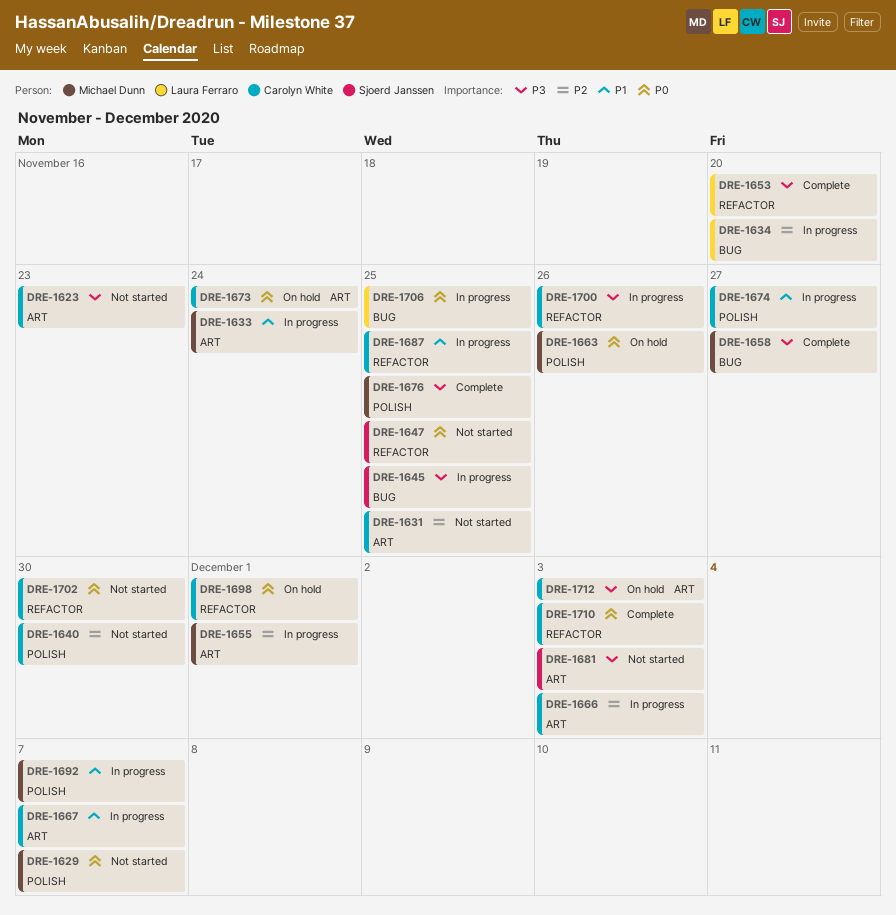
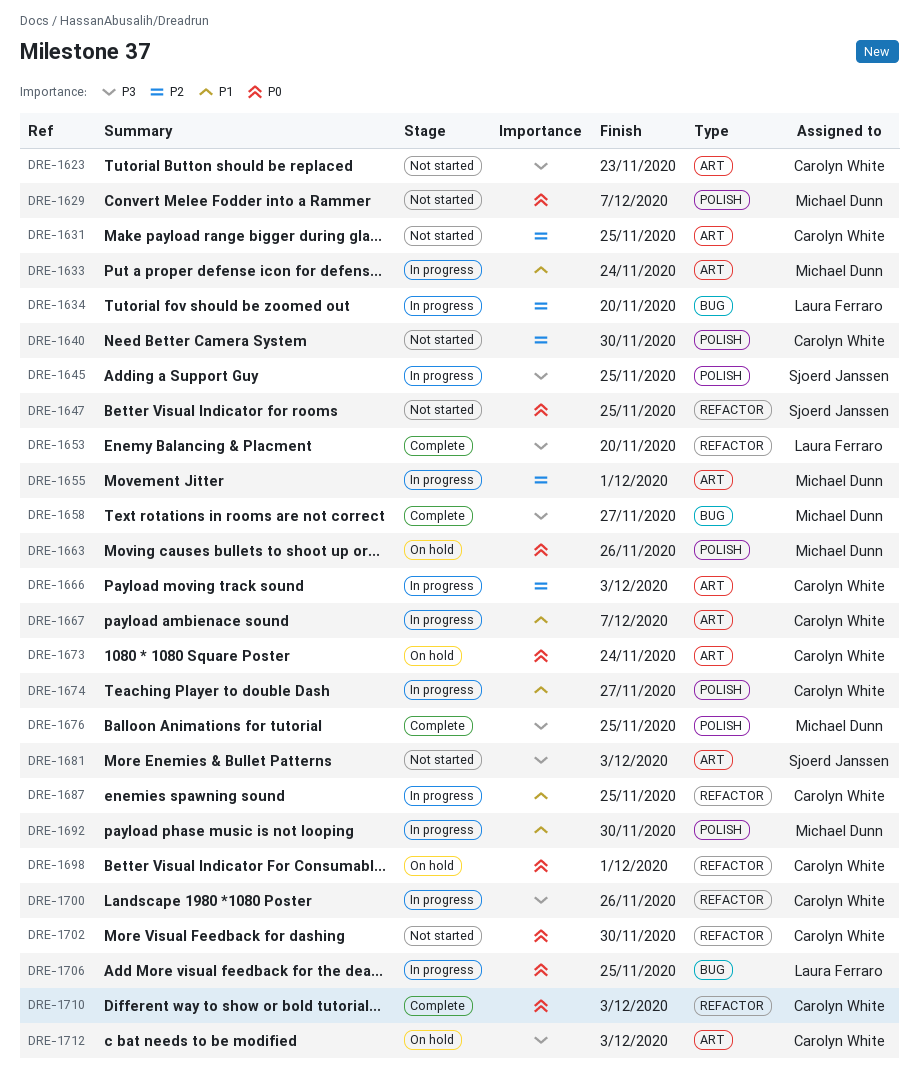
DRE-1645, label: BUG -> POLISH
DRE-1692, due: Dec 7 -> Nov 30

